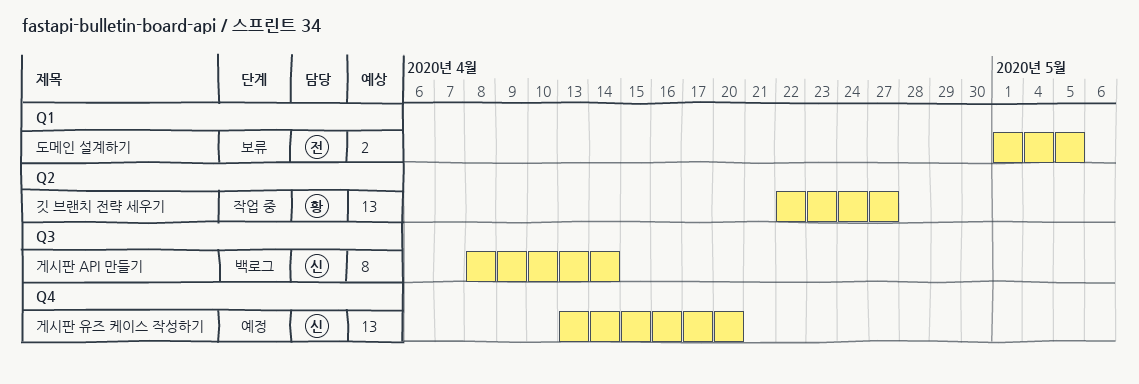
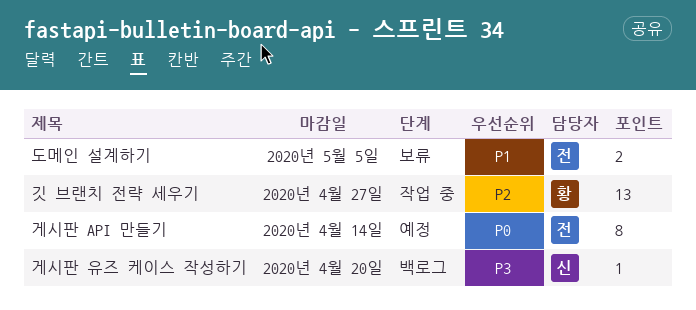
게시판 API 만들기, status: 백로그 -> 예정
게시판 API 만들기, owner: 신 -> 전
게시판 유즈 케이스 작성하기, status: 예정 -> 백로그
게시판 유즈 케이스 작성하기, estimate: 13 -> 1

